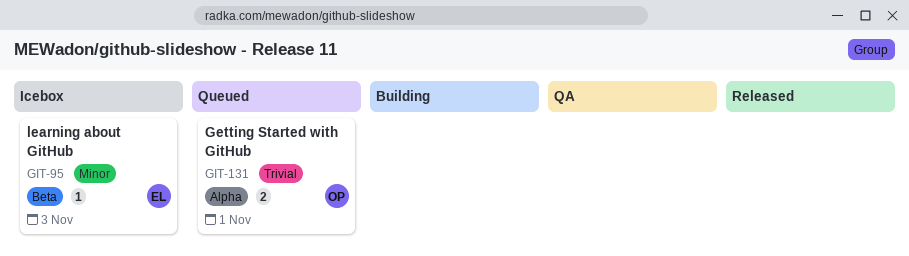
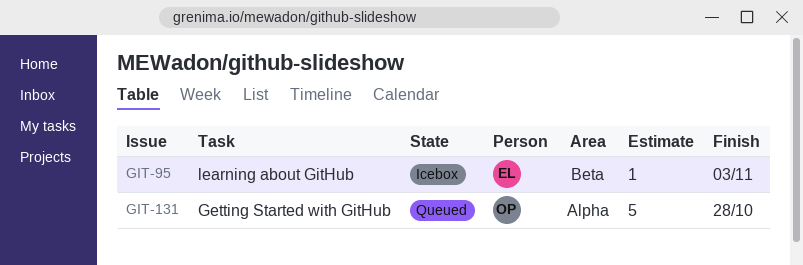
GIT-131, estimate: 2 -> 5
GIT-131, due: Nov 1 -> Oct 28

